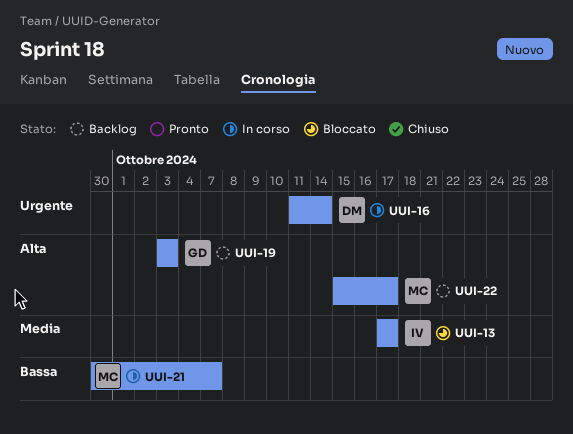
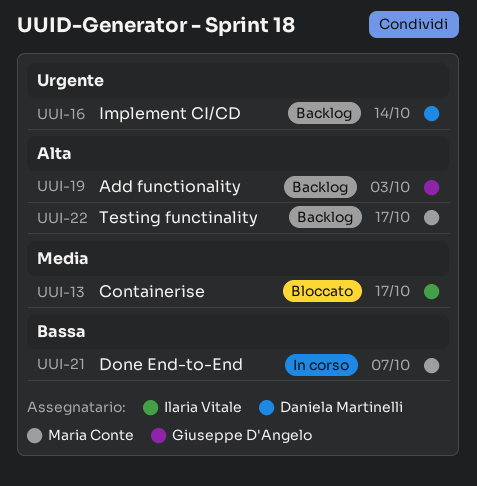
UUI-16, status: In corso -> Backlog

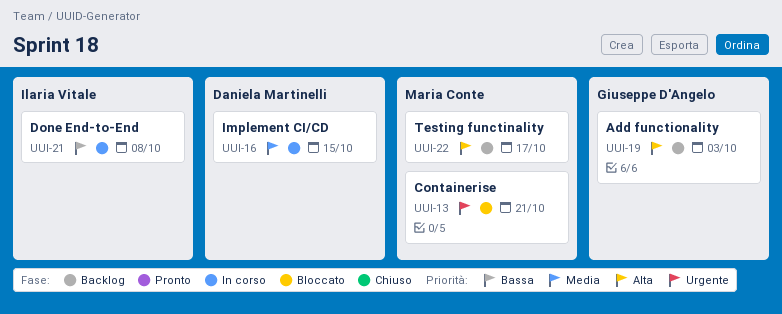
UUI-13, owner: Ilaria Vitale -> Maria Conte
UUI-13, priority: Media -> Urgente
UUI-13, due: Oct 17 -> Oct 21
UUI-16, status: Backlog -> In corso
UUI-16, priority: Urgente -> Media
UUI-16, due: Oct 14 -> Oct 15
UUI-21, owner: Maria Conte -> Ilaria Vitale
UUI-21, due: Oct 7 -> Oct 8

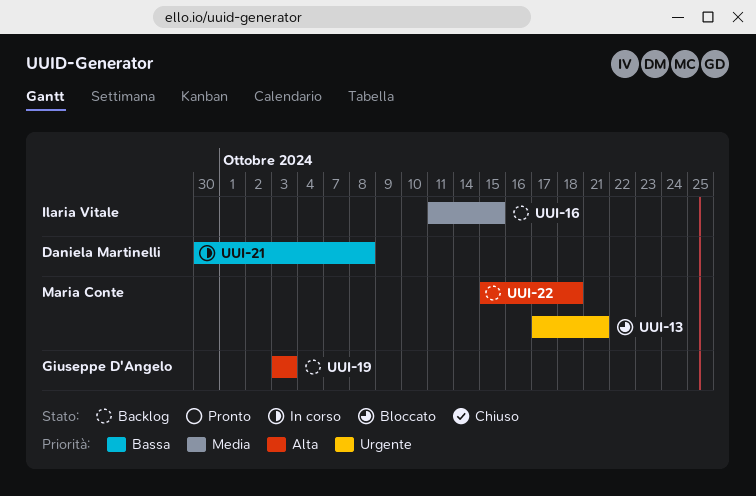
UUI-16, status: In corso -> Backlog
UUI-16, owner: Daniela Martinelli -> Ilaria Vitale
UUI-21, owner: Ilaria Vitale -> Daniela Martinelli
UUI-22, due: Oct 17 -> Oct 18

